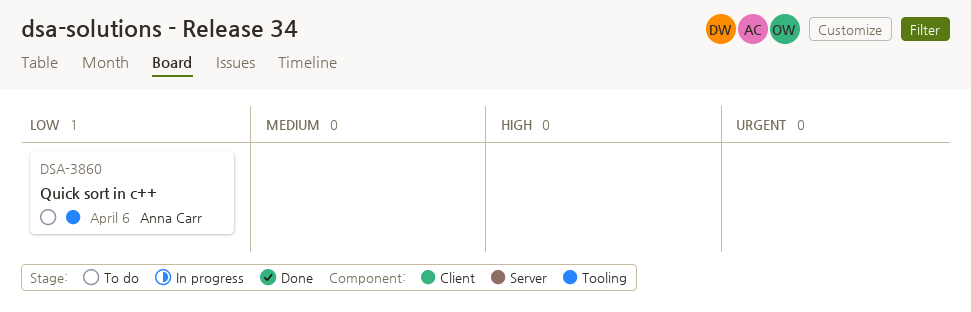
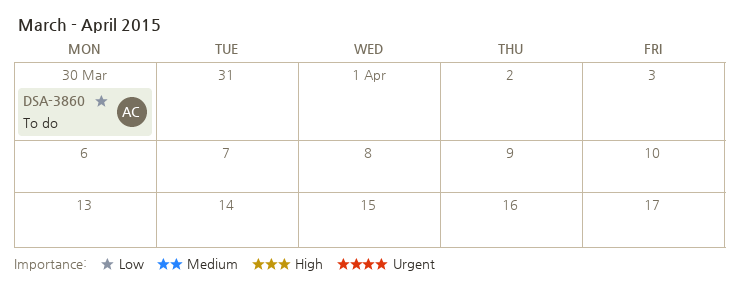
DSA-3860, due: Apr 6 -> Mar 30

